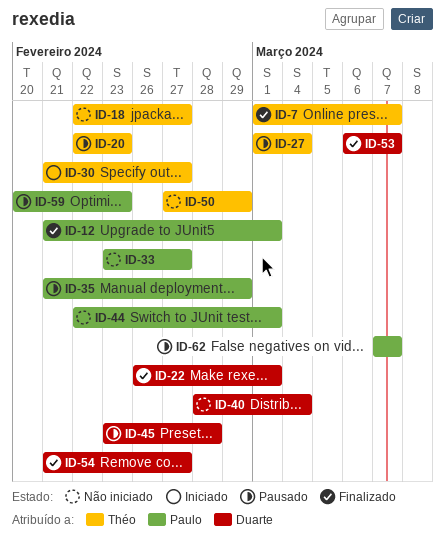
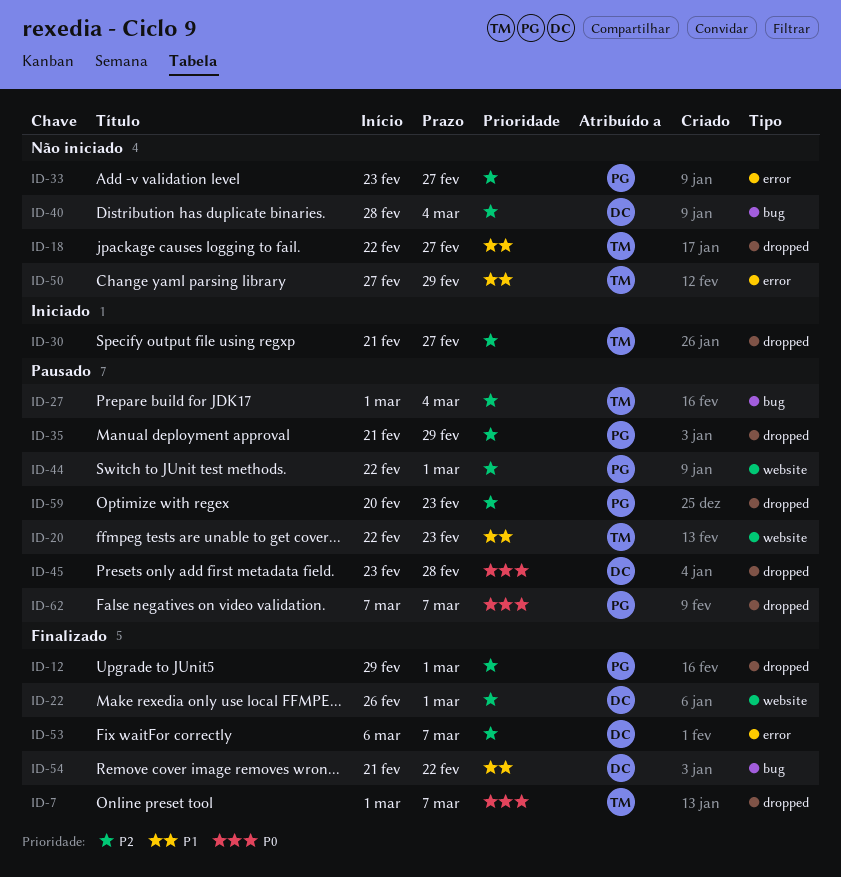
ID-12, start: Feb 21 -> Feb 29
ID-44, status: Não iniciado -> Pausado
ID-54, due: Feb 27 -> Feb 22

